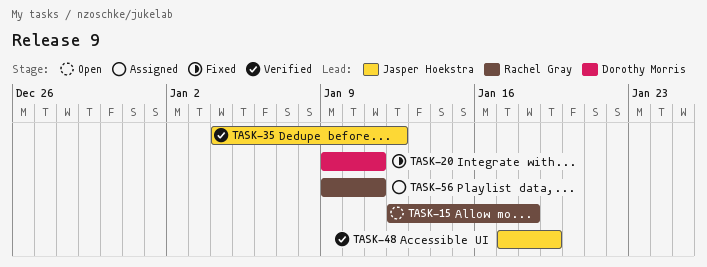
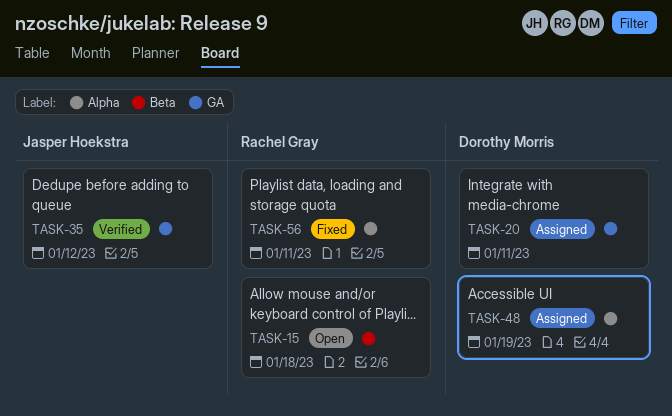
TASK-20, status: Fixed -> Assigned
TASK-48, status: Verified -> Assigned
TASK-48, owner: Jasper Hoekstra -> Dorothy Morris
TASK-56, status: Assigned -> Fixed

